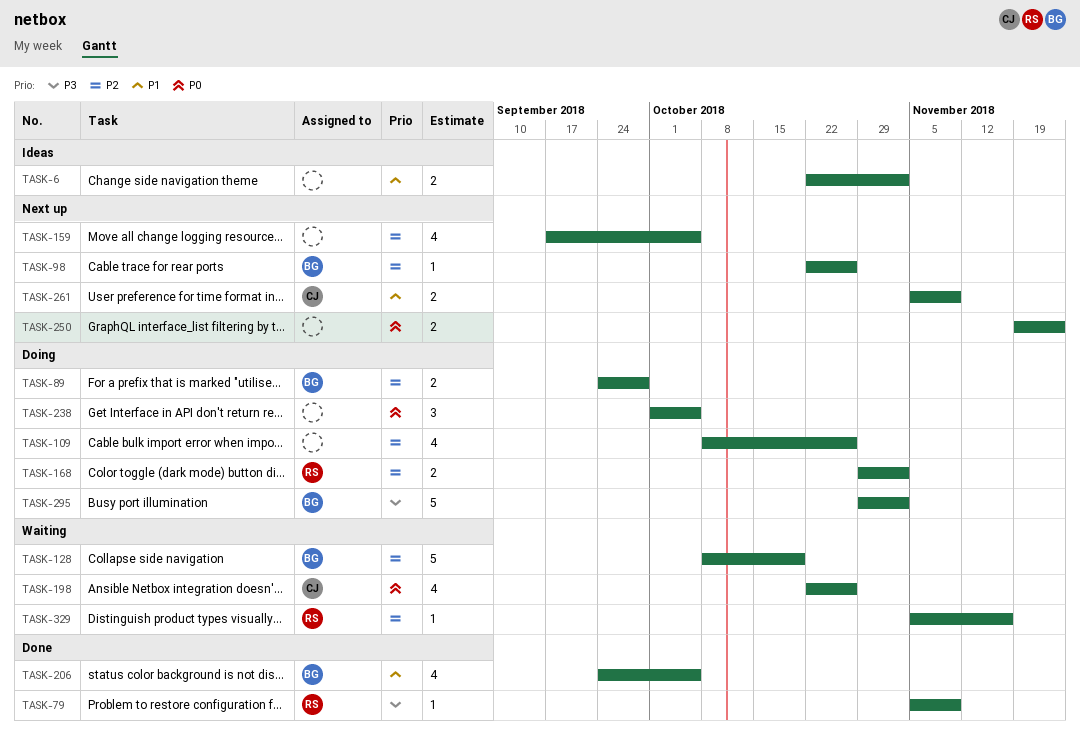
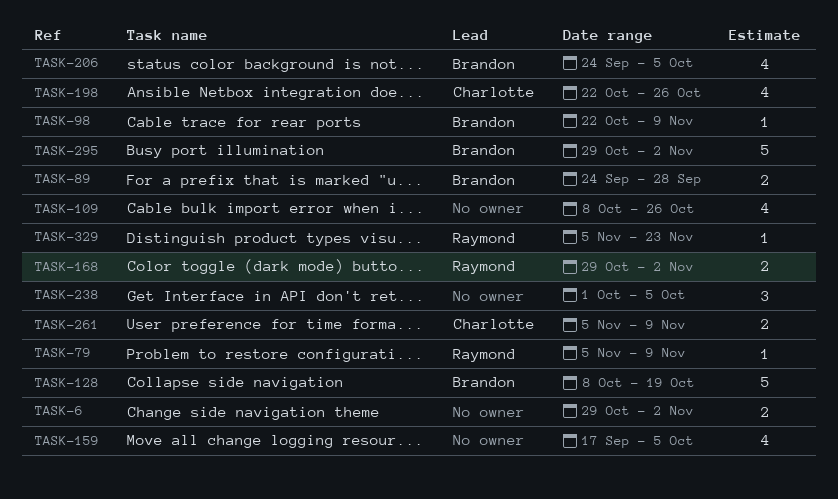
TASK-6, start: Oct 22 -> Oct 29
TASK-98, due: Oct 26 -> Nov 9
TASK-250: present -> none
TASK-329, due: Nov 16 -> Nov 23

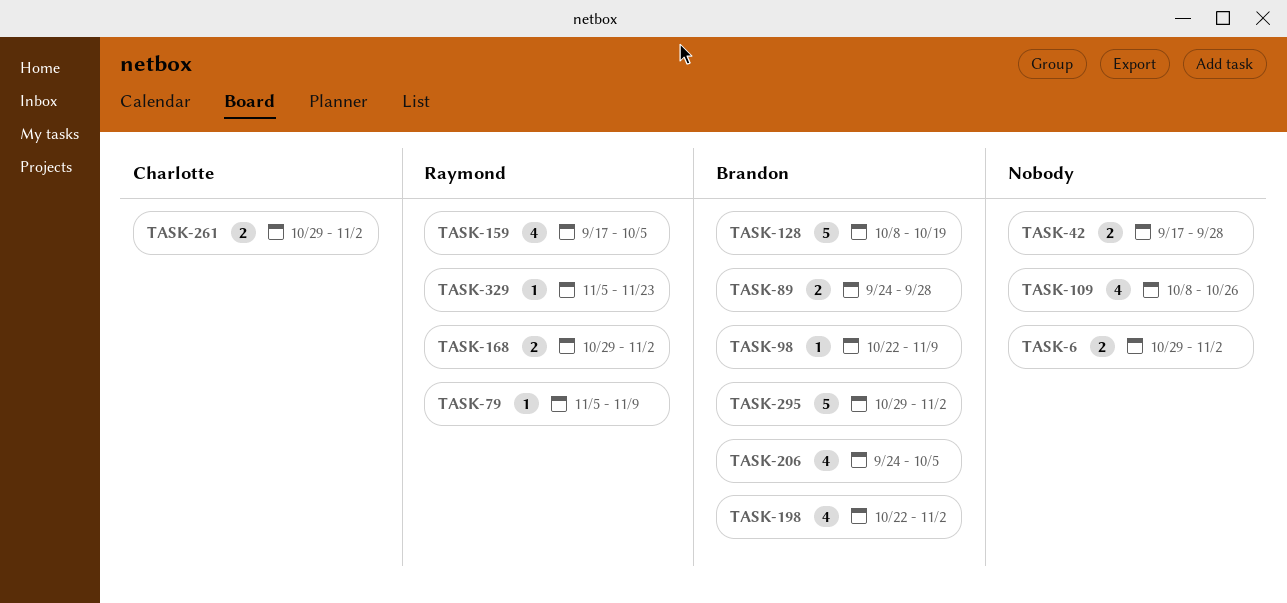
TASK-42: none -> present
TASK-159, owner: none -> Raymond
TASK-198, owner: Charlotte -> Brandon
TASK-198, due: Oct 26 -> Nov 2
TASK-238: present -> none
TASK-261, start: Nov 5 -> Oct 29
TASK-261, due: Nov 9 -> Nov 2

